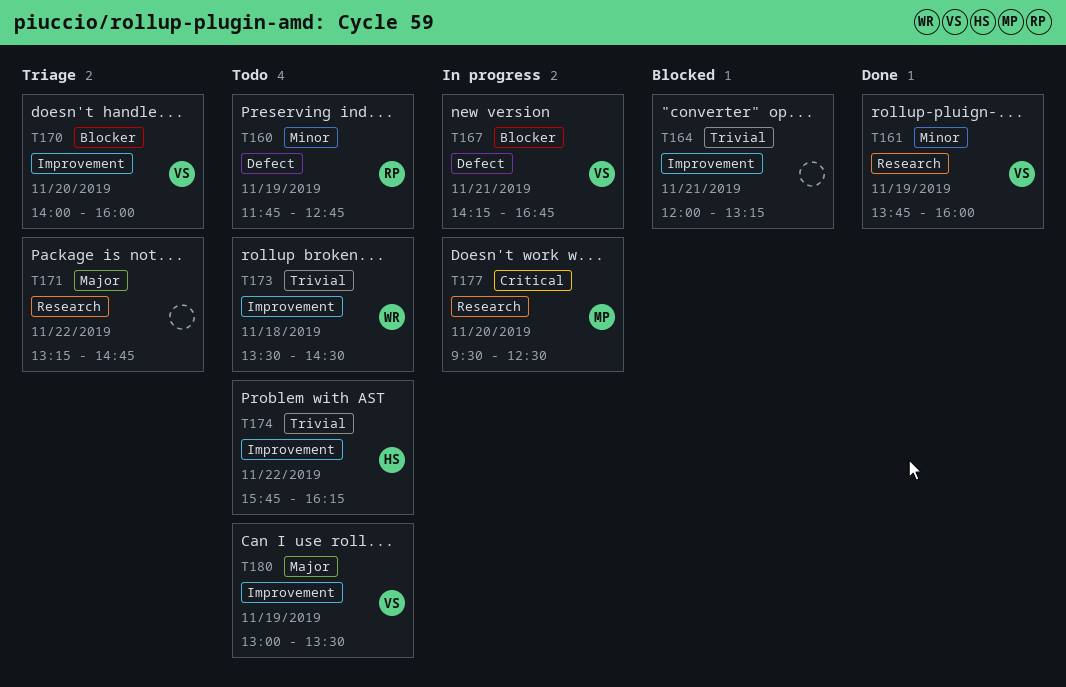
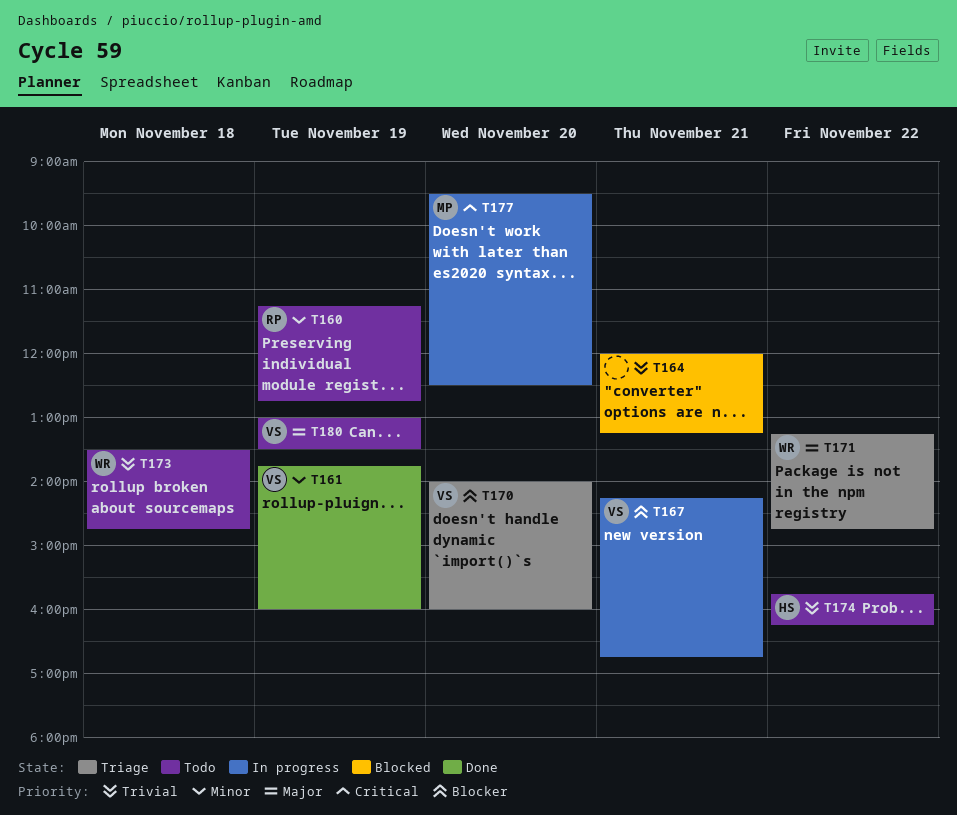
T160, begins: 11:45 -> 11:15
T171, owner: none -> WR
T173, ends: 14:30 -> 14:45

